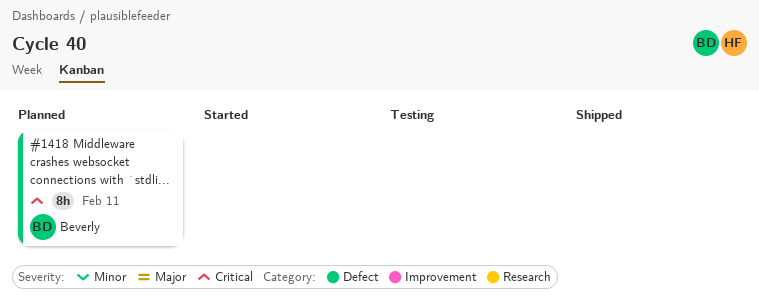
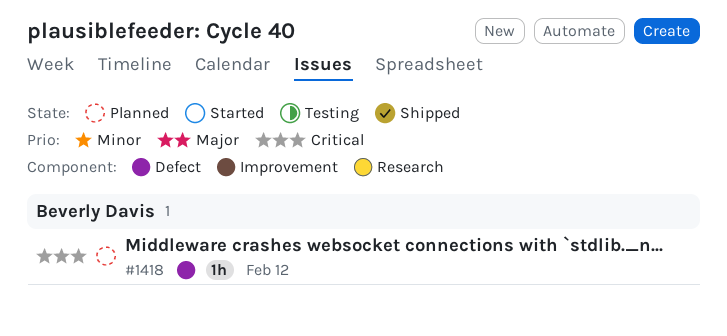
#1418, estimate: 8h -> 1h
#1418, due: Feb 11 -> Feb 12

